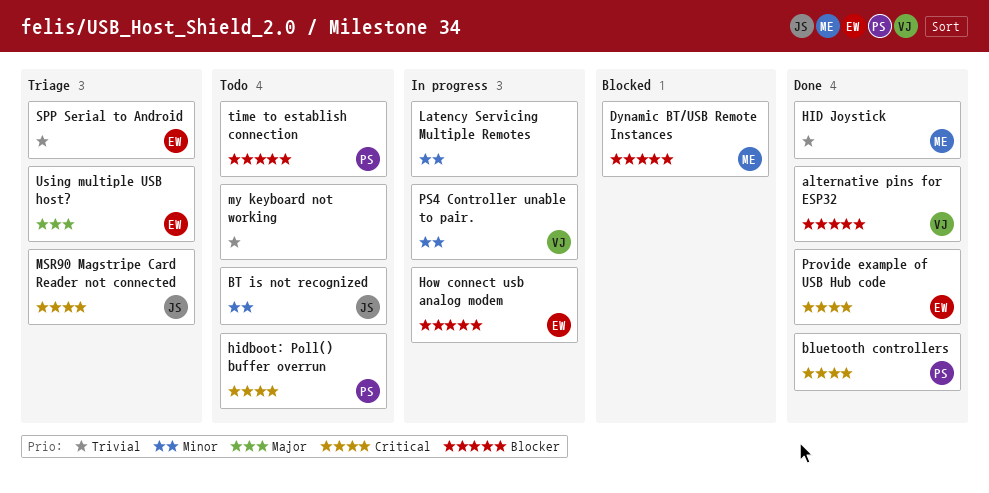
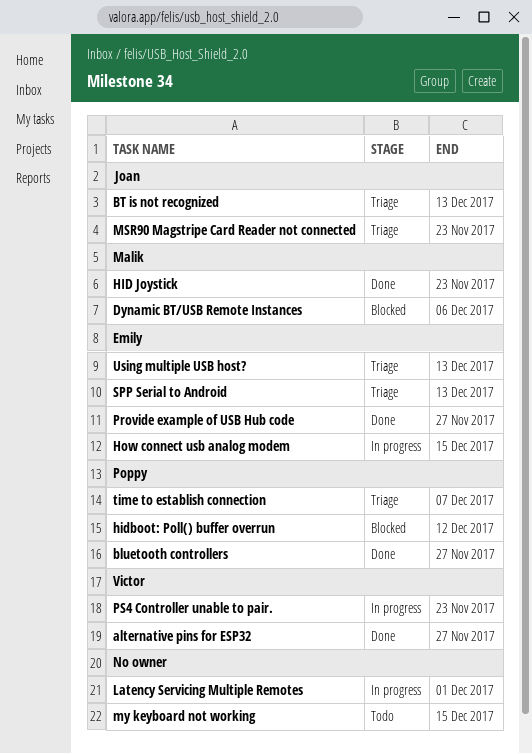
BT is not recognized, status: Todo -> Triage
hidboot: Poll() buffer overrun, status: Todo -> Blocked
time to establish connection, status: Todo -> Triage

